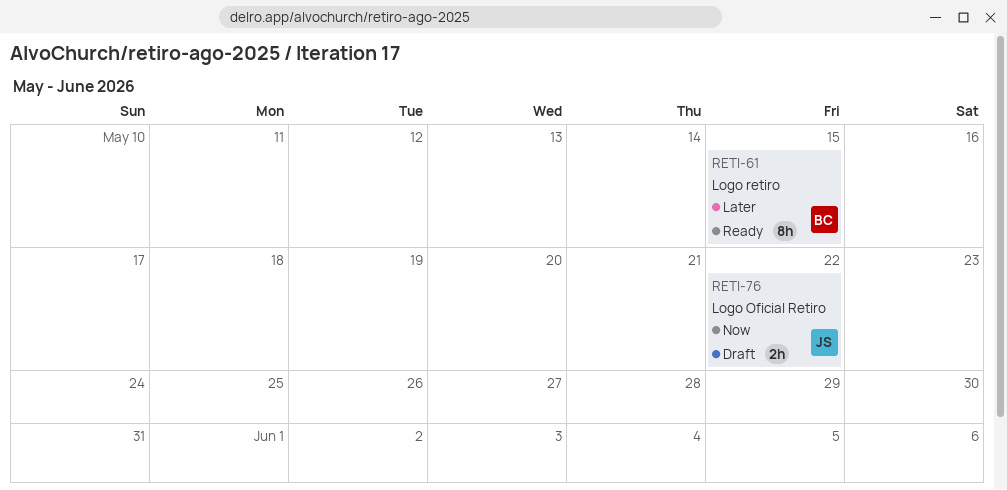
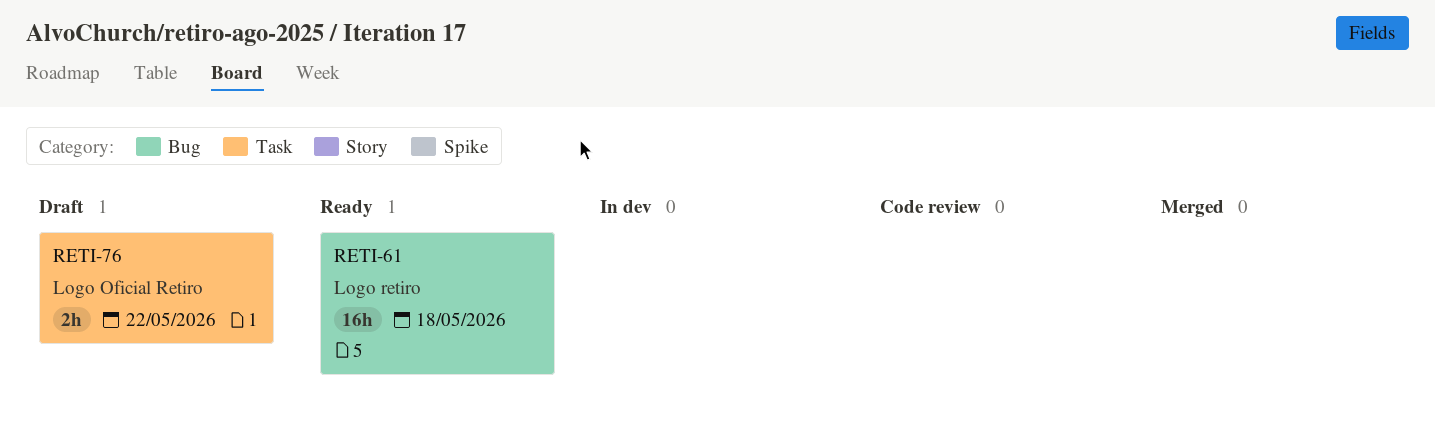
RETI-61, estimate: 8h -> 16h
RETI-61, due: May 15 -> May 18

